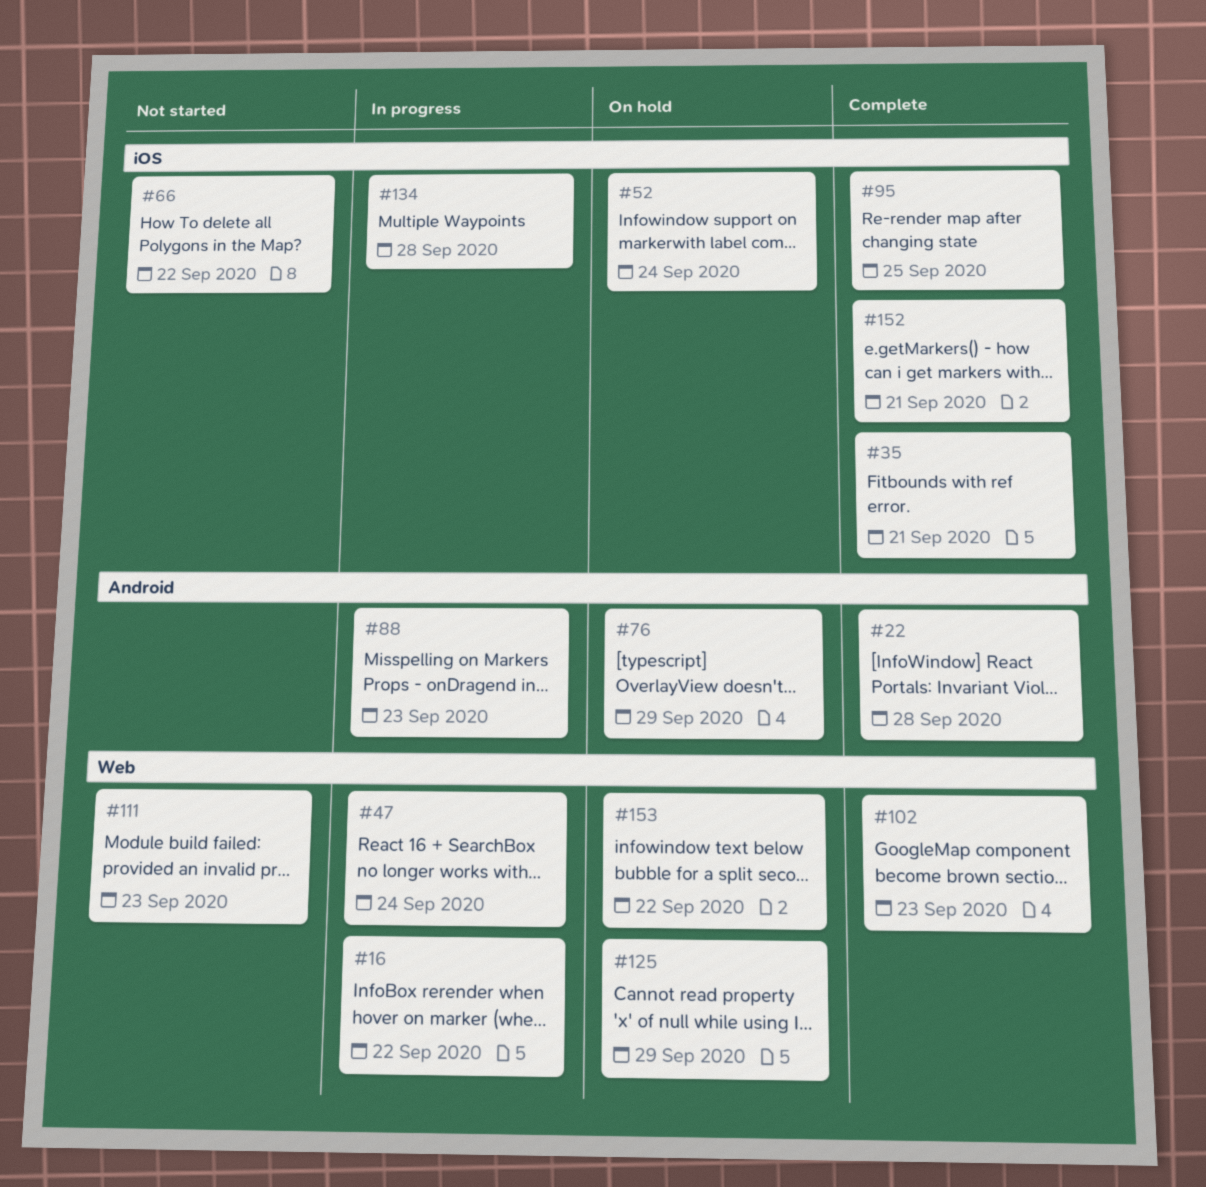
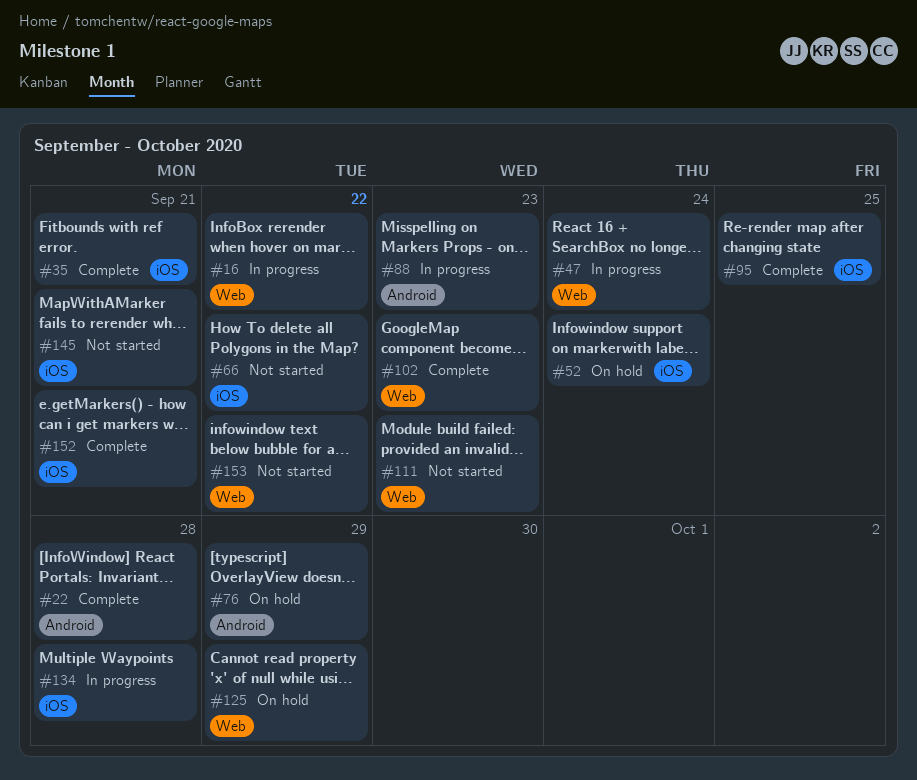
#145: none -> present
#153, status: On hold -> Not started

